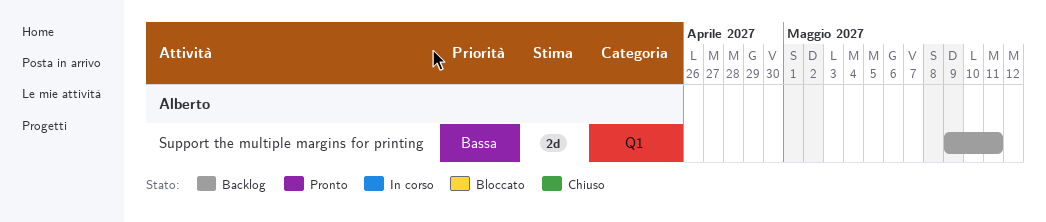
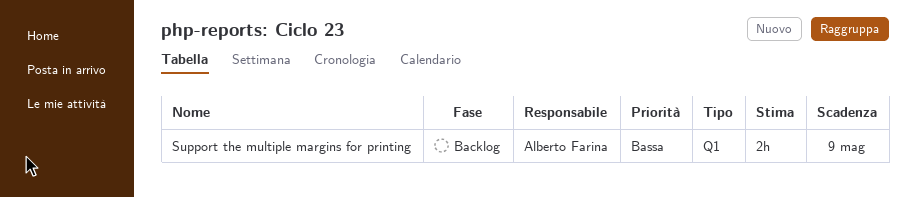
Support the multiple margins for printing, estimate: 2d -> 2h
Support the multiple margins for printing, due: May 11 -> May 9

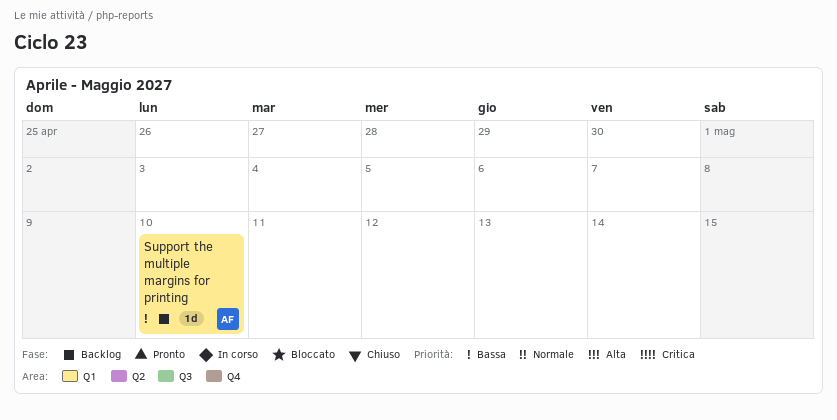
Support the multiple margins for printing, estimate: 2h -> 1d
Support the multiple margins for printing, due: May 9 -> May 10

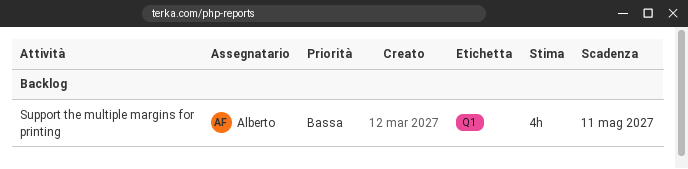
Support the multiple margins for printing, estimate: 1d -> 4h
Support the multiple margins for printing, due: May 10 -> May 11

